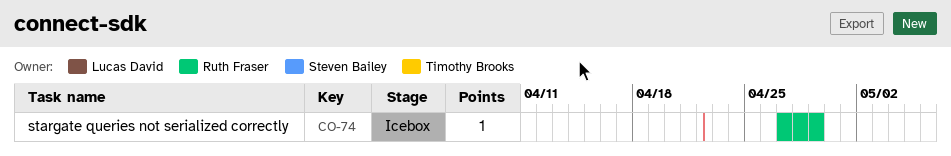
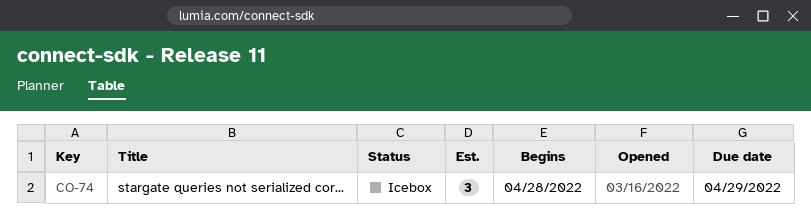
CO-74, estimate: 1 -> 3
CO-74, start: Apr 27 -> Apr 28

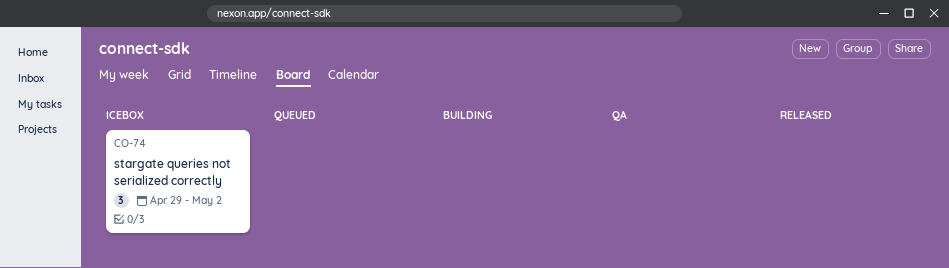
CO-74, start: Apr 28 -> Apr 29
CO-74, due: Apr 29 -> May 2

